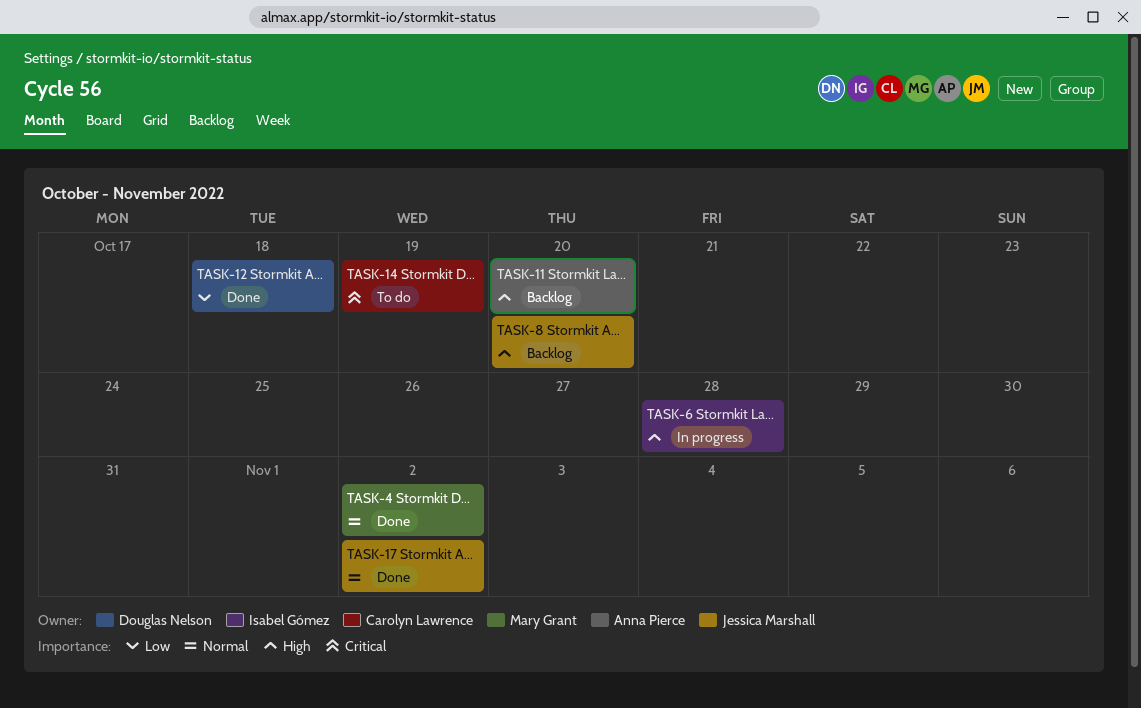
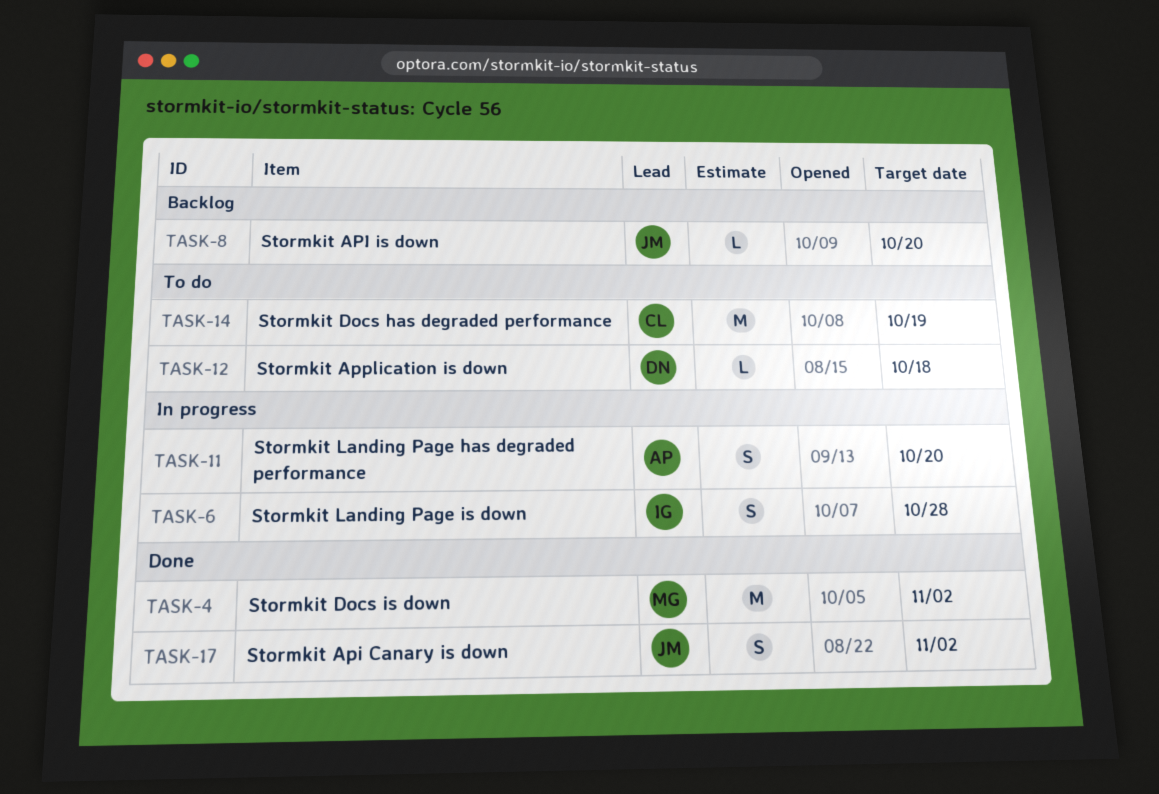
TASK-11, status: Backlog -> In progress
TASK-12, status: Done -> To do

